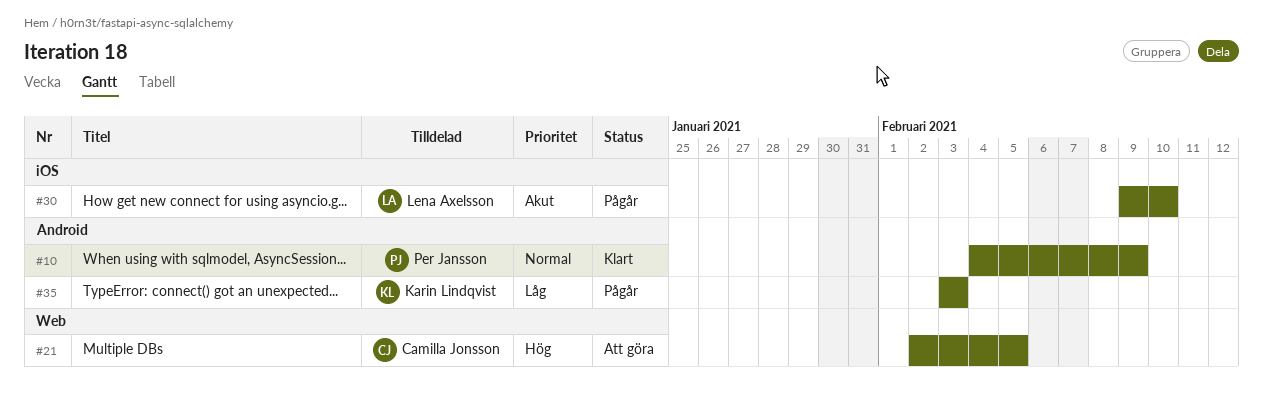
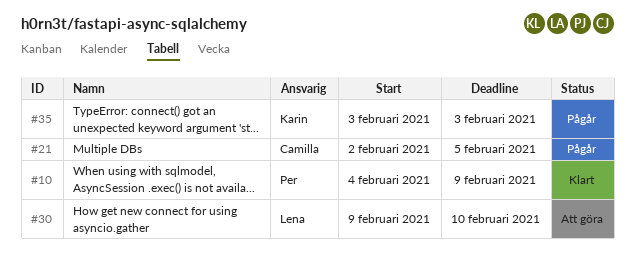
#21, status: Att göra -> Pågår
#30, status: Pågår -> Att göra

